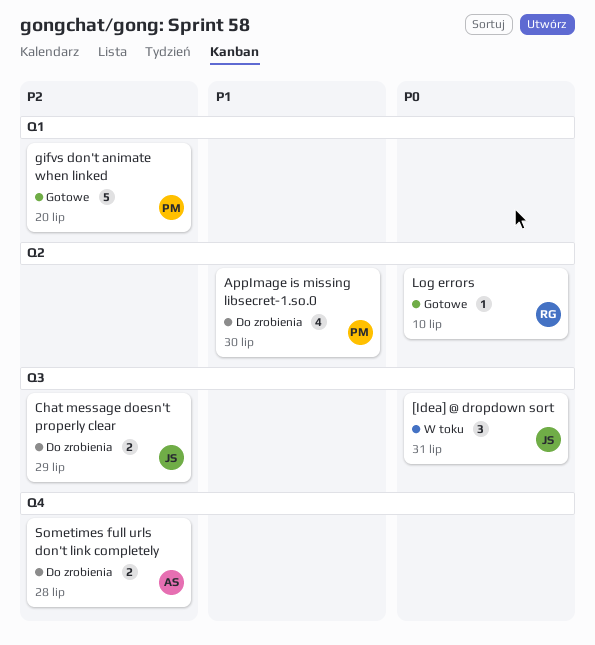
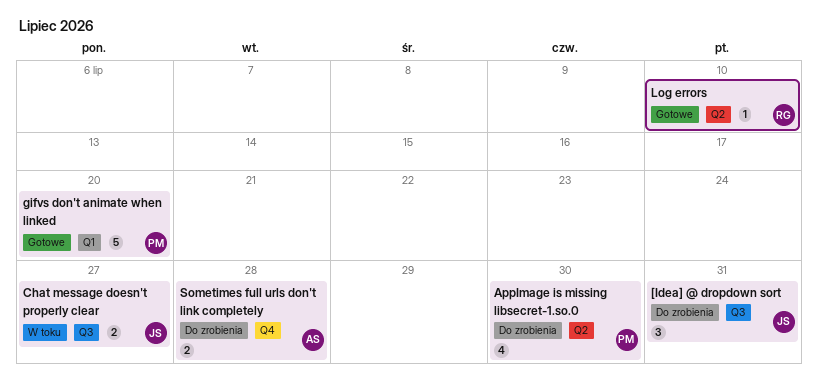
[Idea] @ dropdown sort, status: W toku -> Do zrobienia
Chat message doesn't properly clear, status: Do zrobienia -> W toku
Chat message doesn't properly clear, due: Jul 29 -> Jul 27

